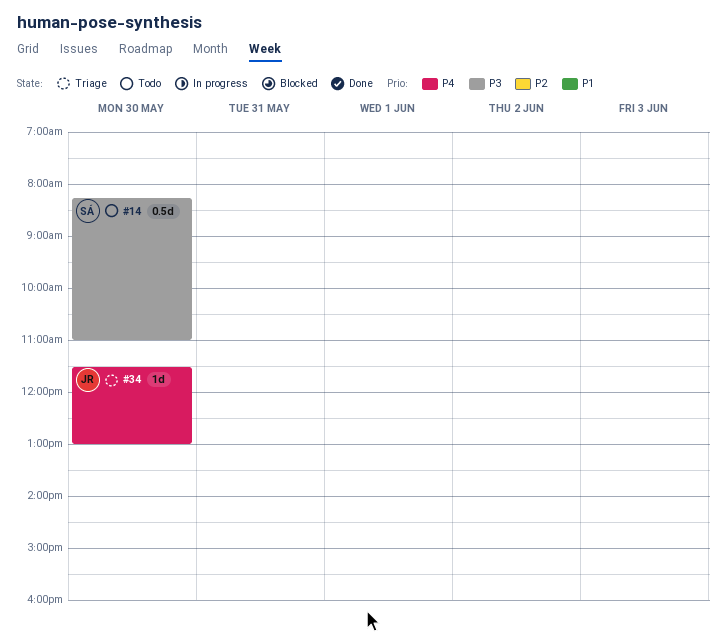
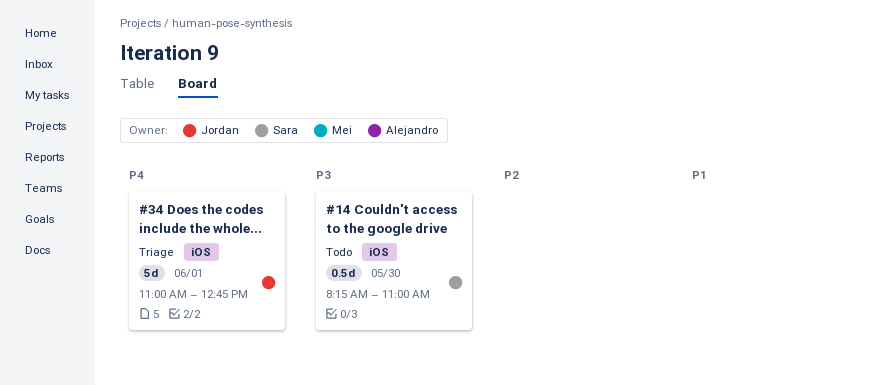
#34, estimate: 1d -> 5d
#34, day: May 30 -> Jun 1
#34, begins: 11:30 -> 11:00
#34, ends: 13:00 -> 12:45

